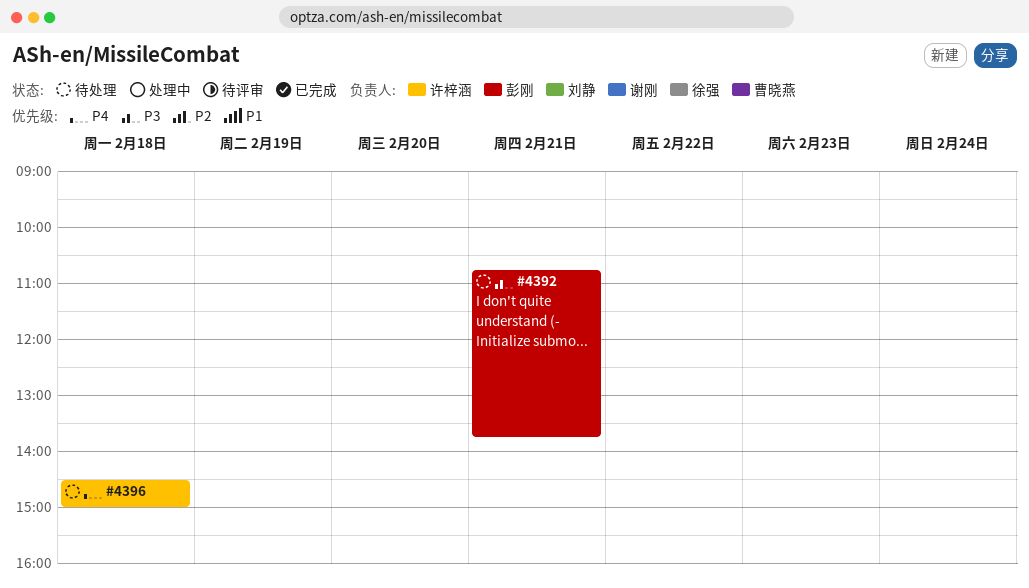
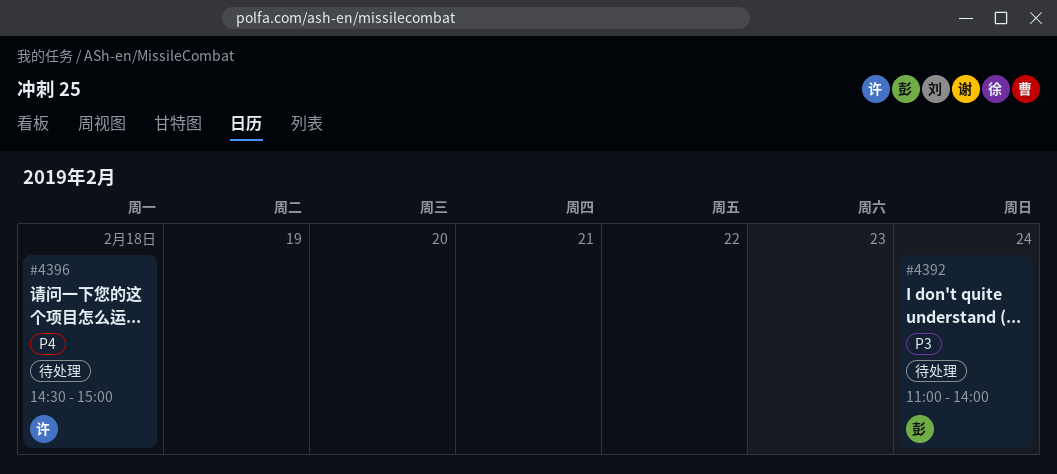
#4392, day: Feb 21 -> Feb 24
#4392, begins: 10:45 -> 11:00
#4392, ends: 13:45 -> 14:00

